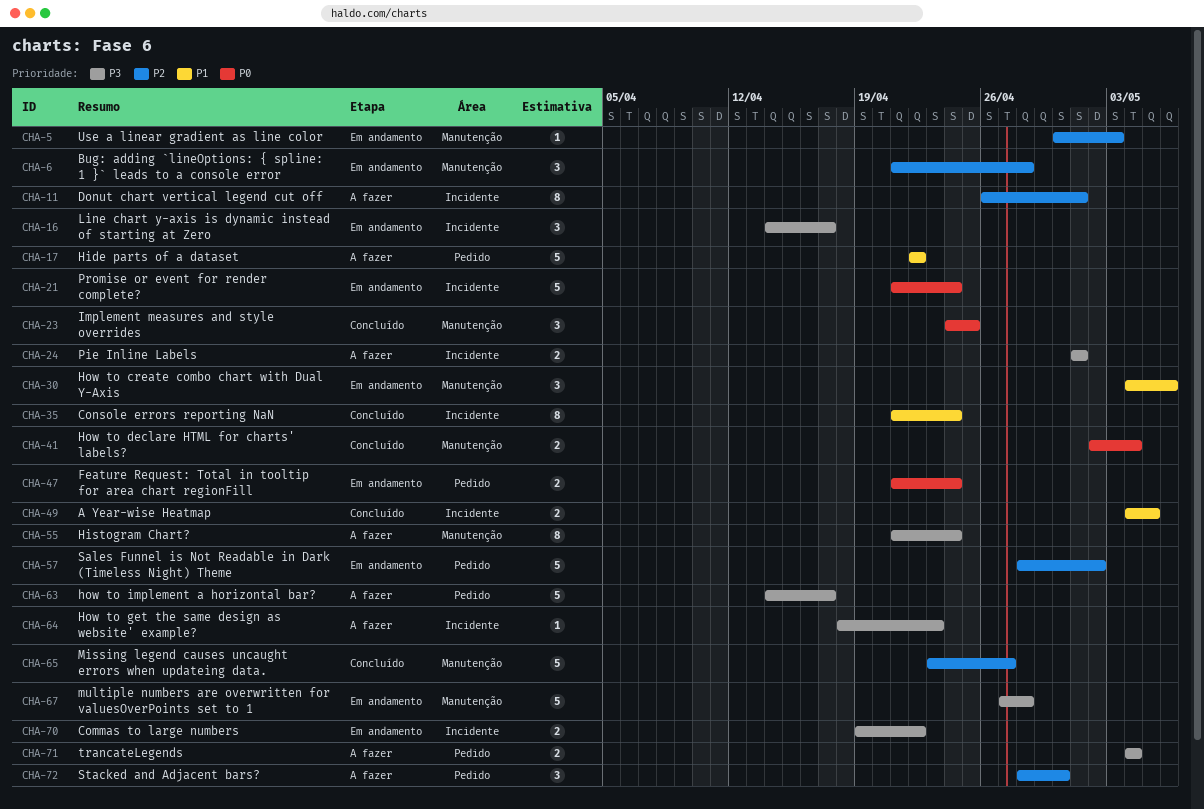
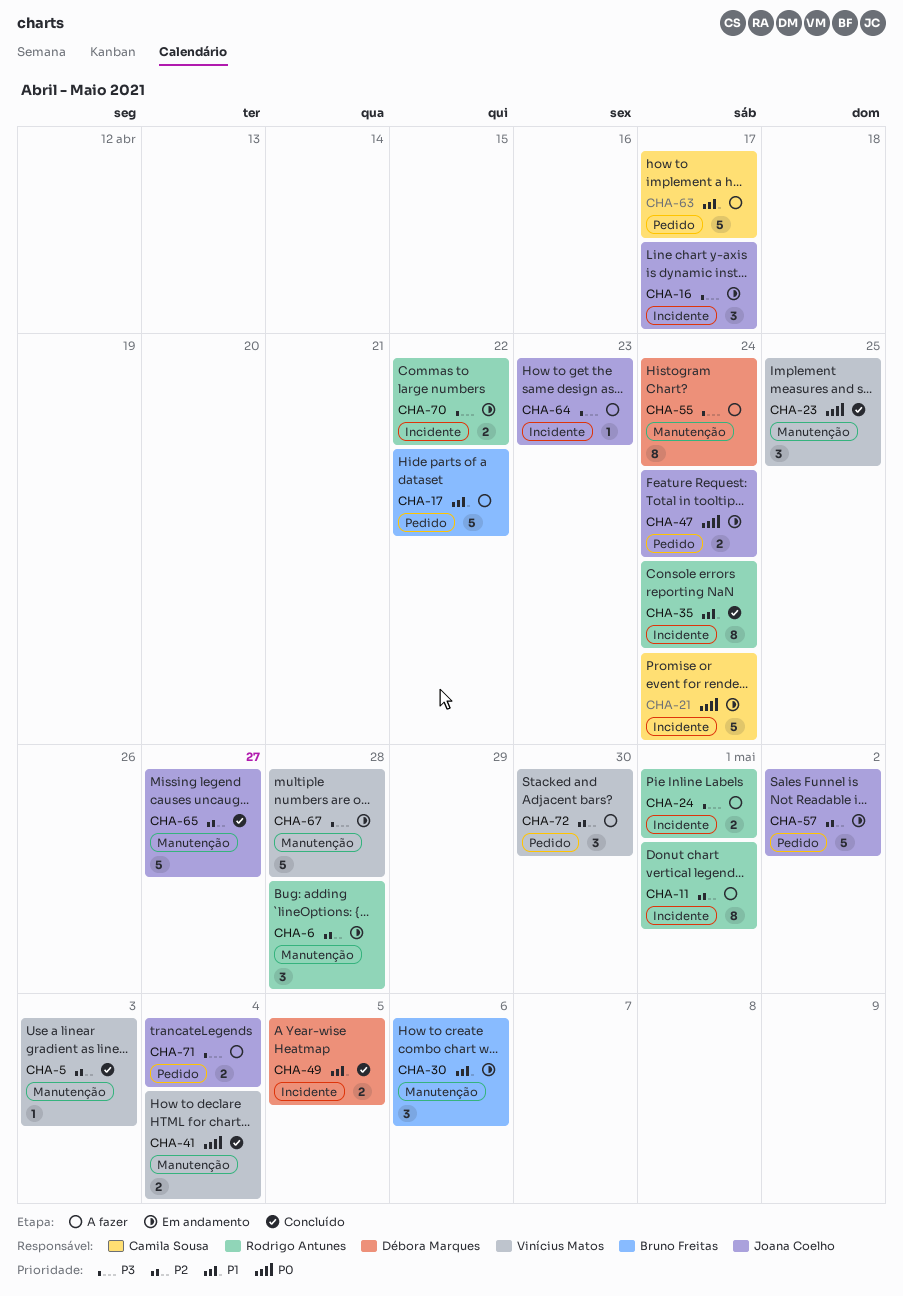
CHA-5, status: Em andamento -> Concluído
CHA-63, priority: P3 -> P1

